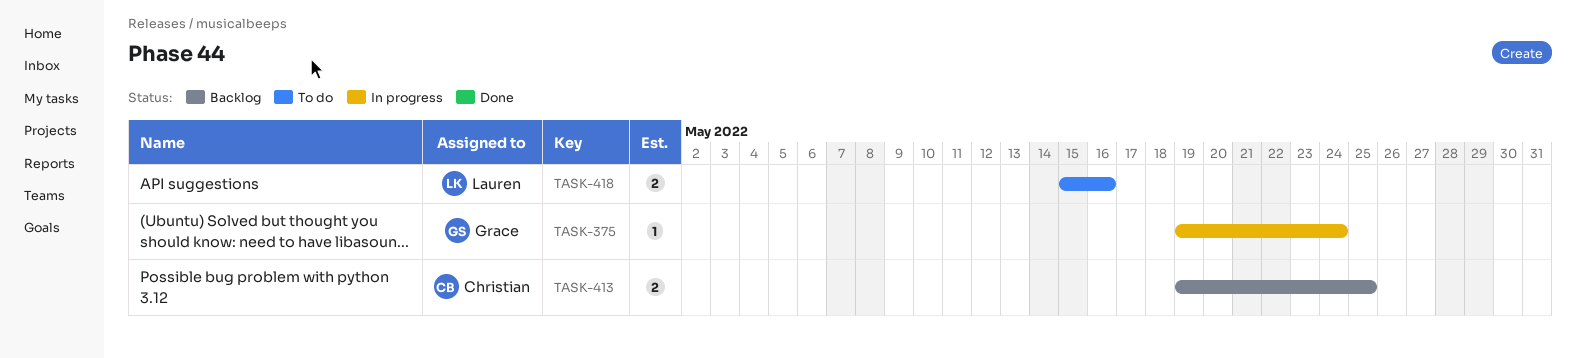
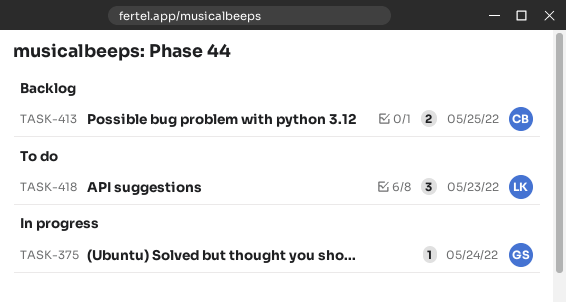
TASK-418, estimate: 2 -> 3
TASK-418, due: May 16 -> May 23

